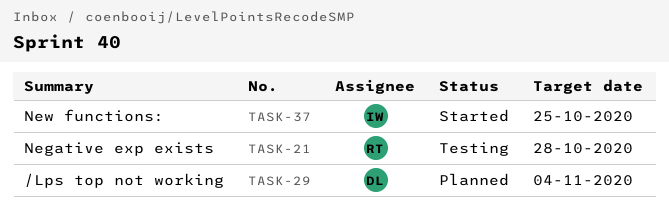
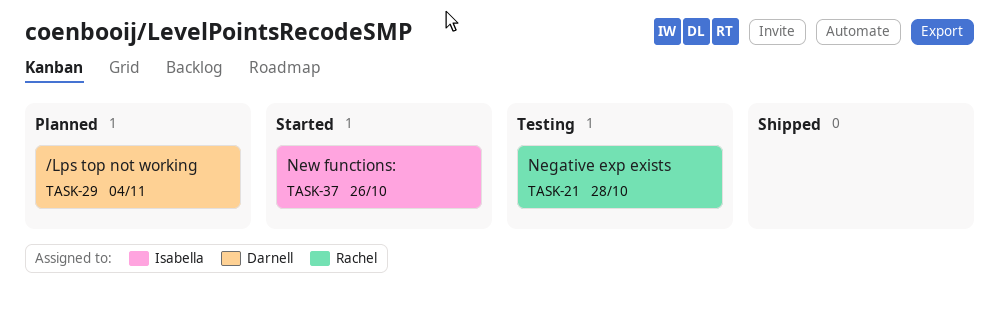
TASK-37, due: Oct 25 -> Oct 26

